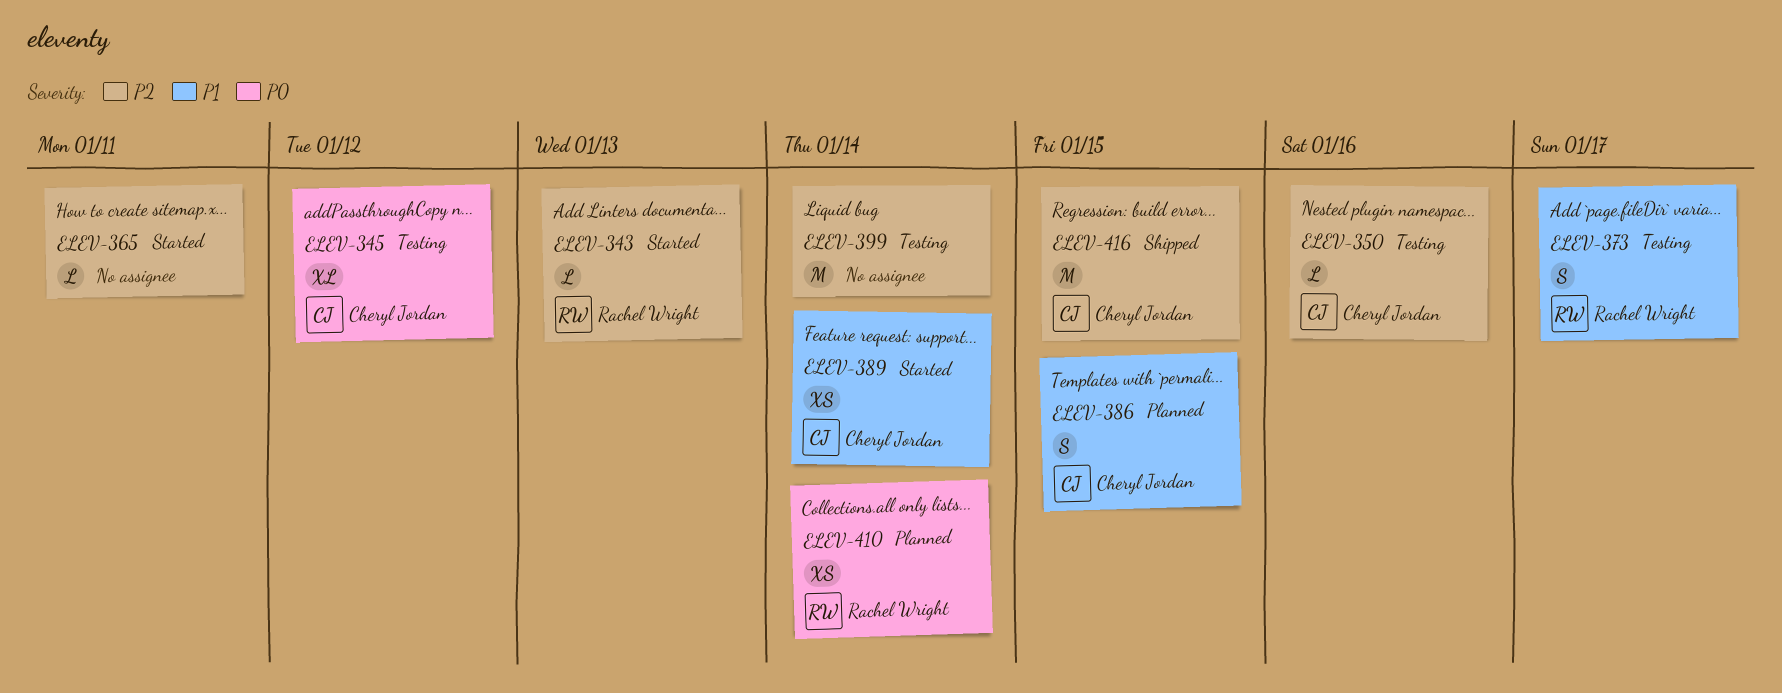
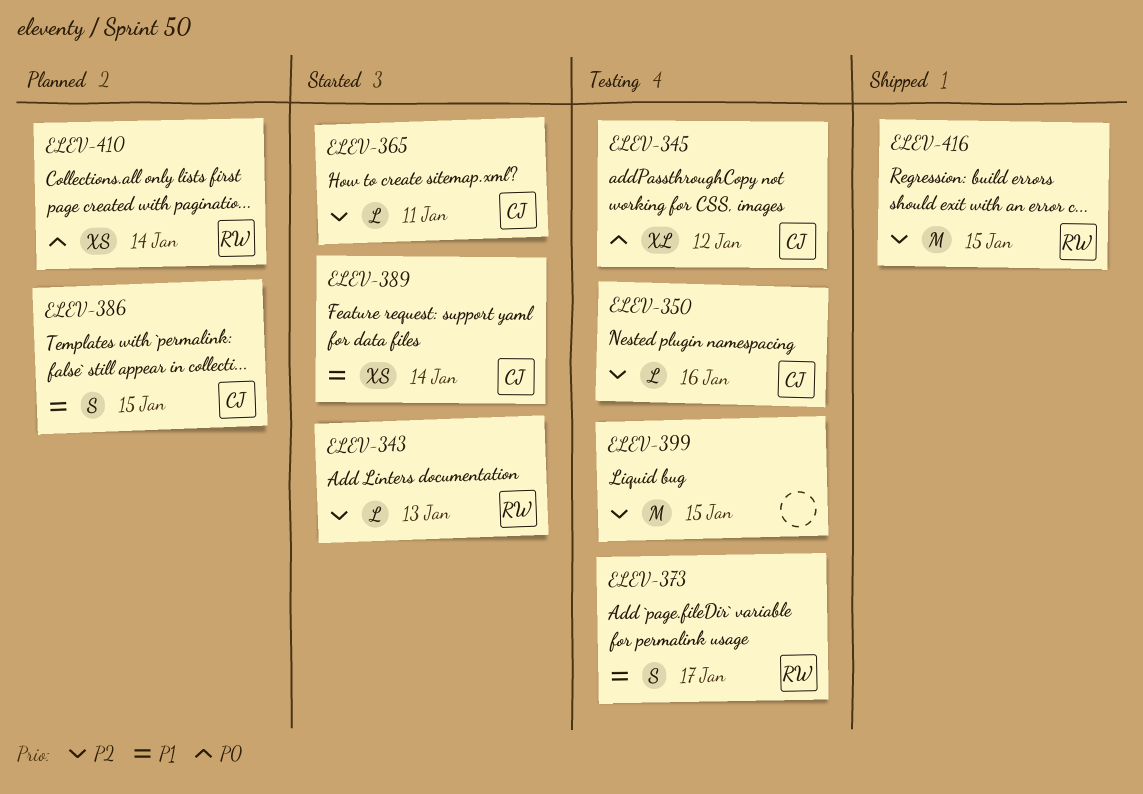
ELEV-365, owner: none -> Cheryl Jordan
ELEV-399, due: Jan 14 -> Jan 15
ELEV-416, owner: Cheryl Jordan -> Rachel Wright

